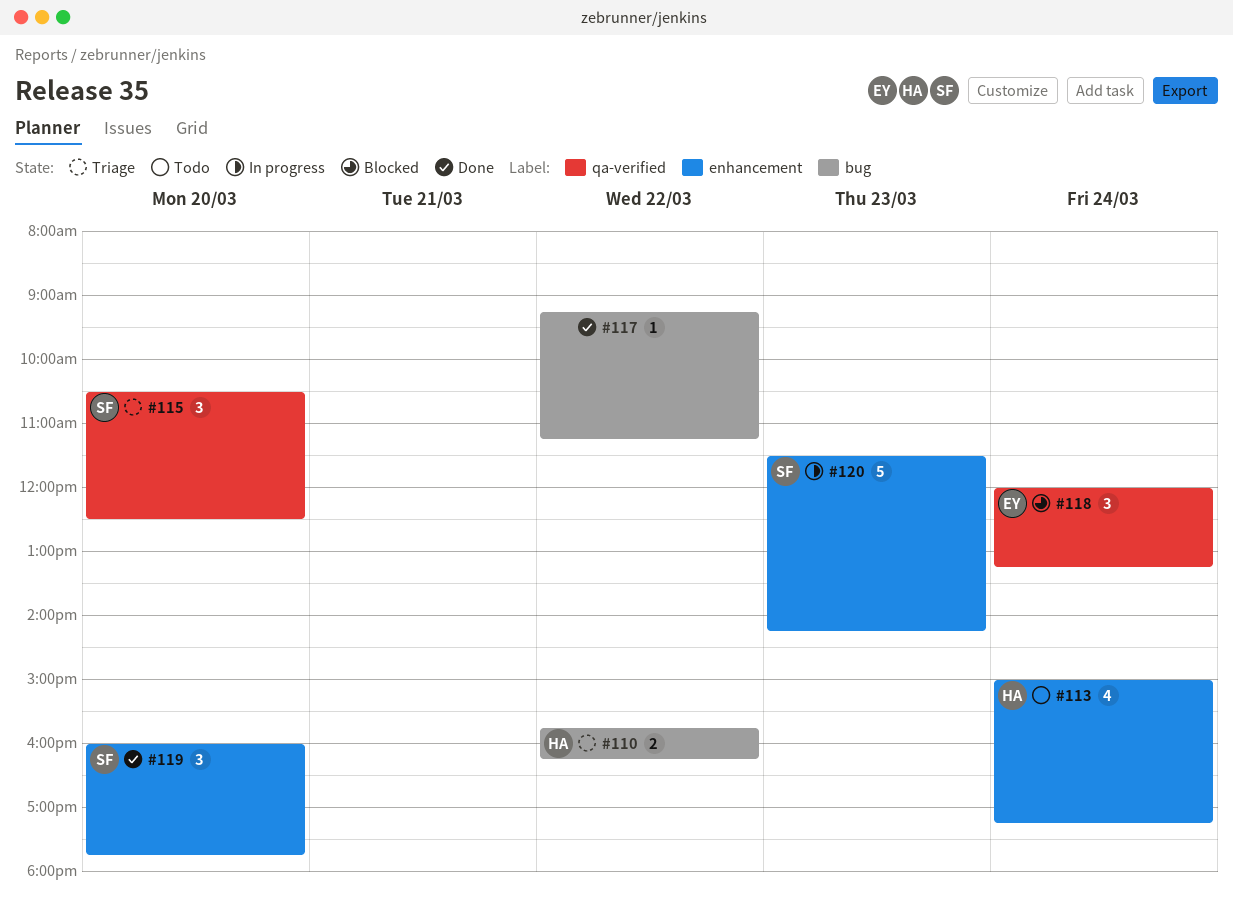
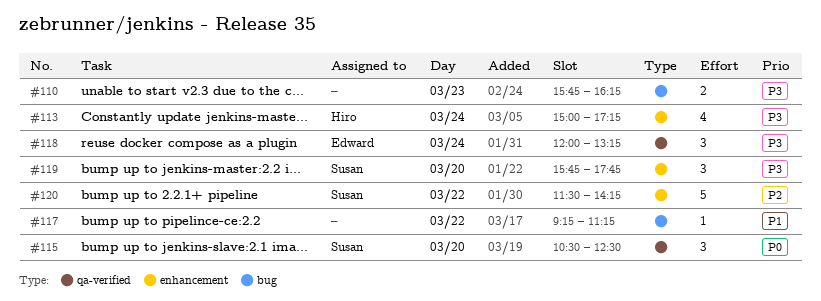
#110, owner: Hiro -> none
#110, day: Mar 22 -> Mar 23
#119, begins: 16:00 -> 15:45
#120, day: Mar 23 -> Mar 22

